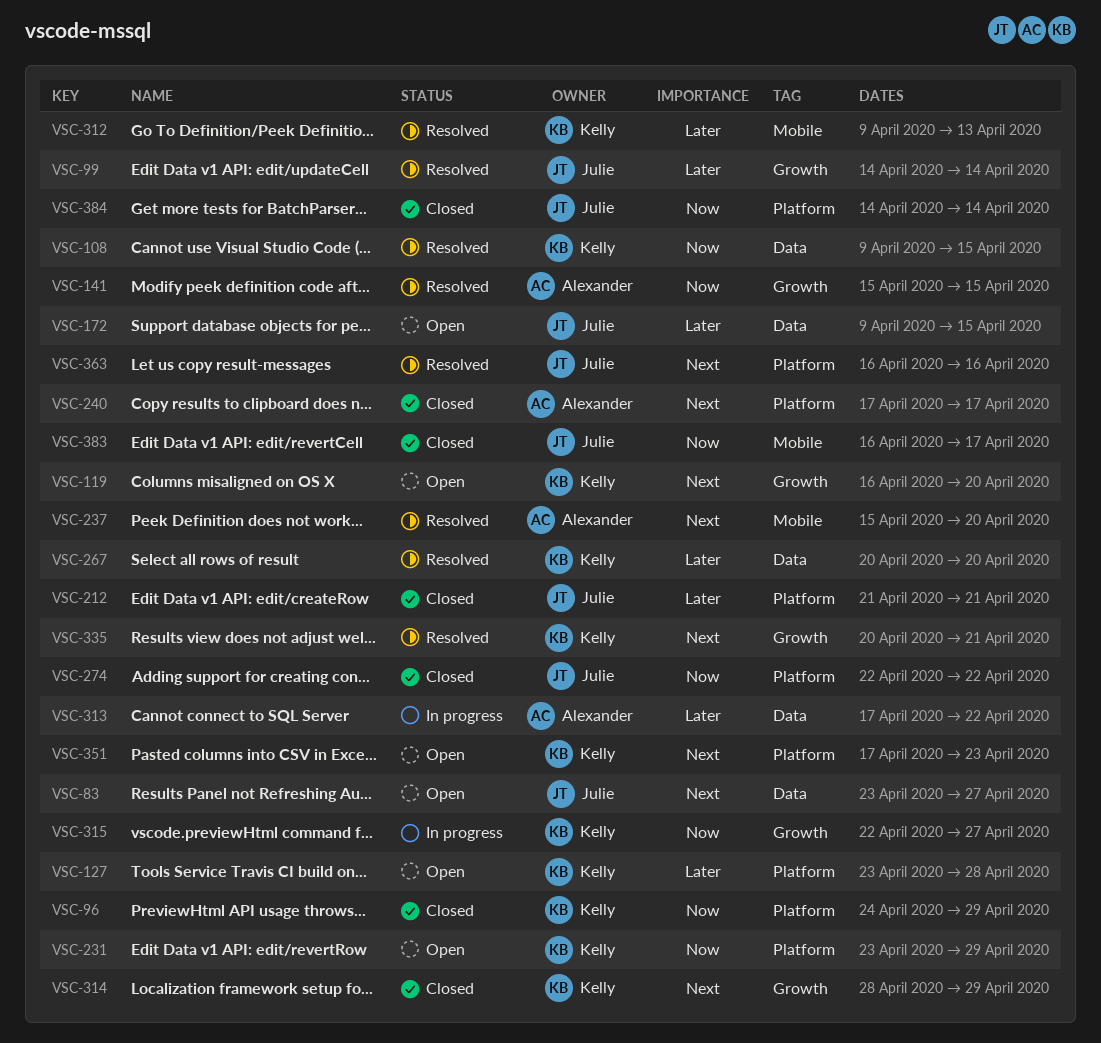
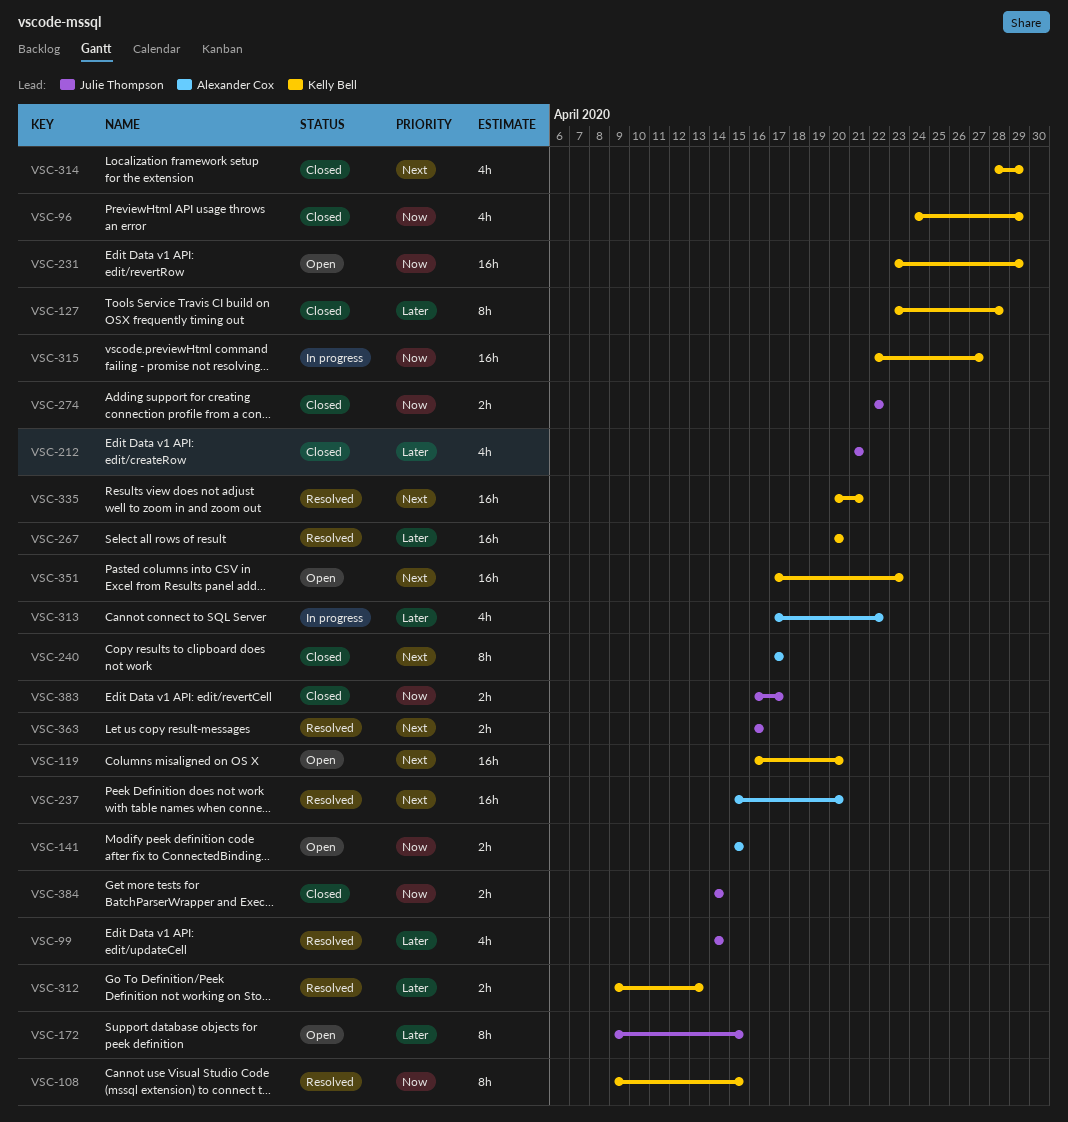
VSC-83: present -> none
VSC-127, status: Open -> Closed
VSC-141, status: Resolved -> Open

